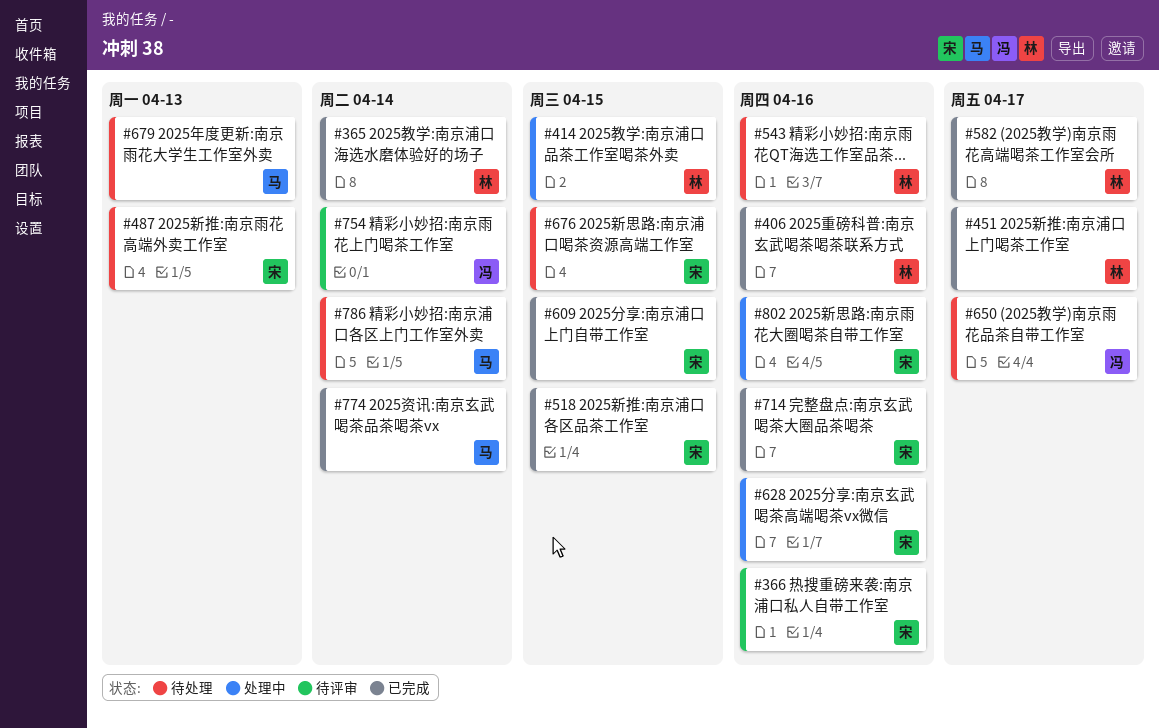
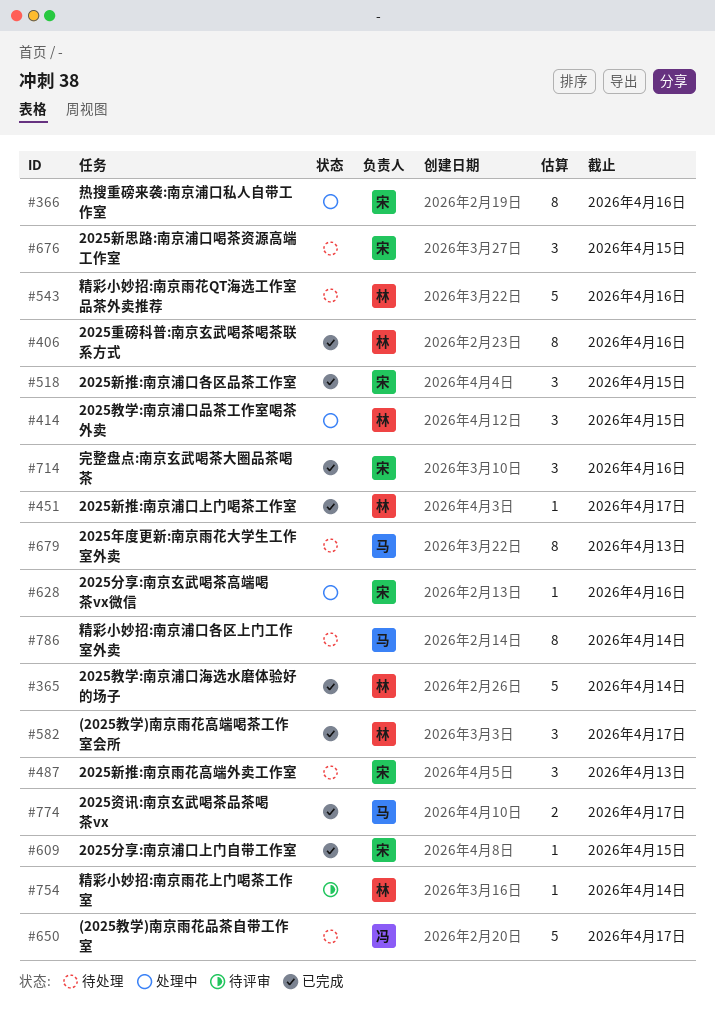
#366, status: 待评审 -> 处理中
#754, owner: 冯 -> 林
#774, due: Apr 14 -> Apr 17
#802: present -> none

